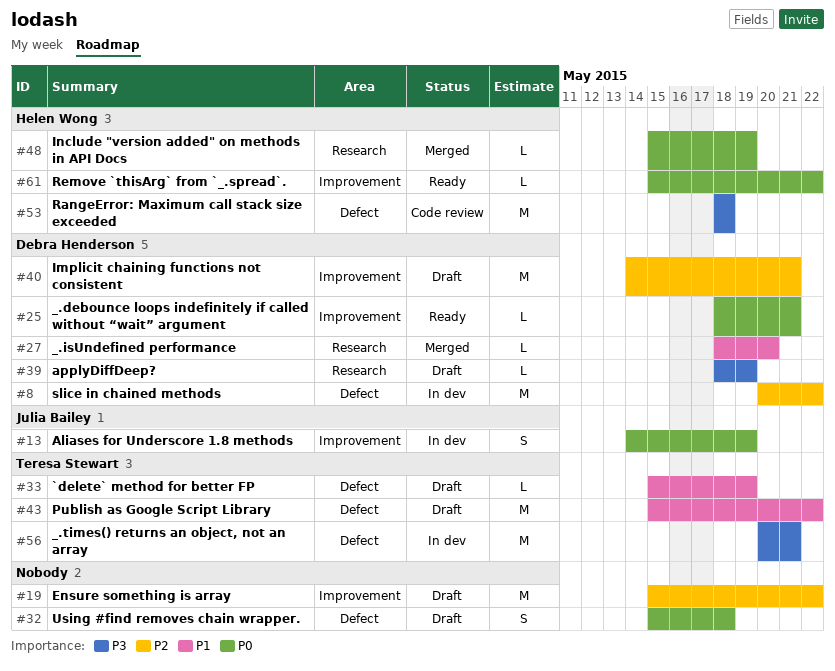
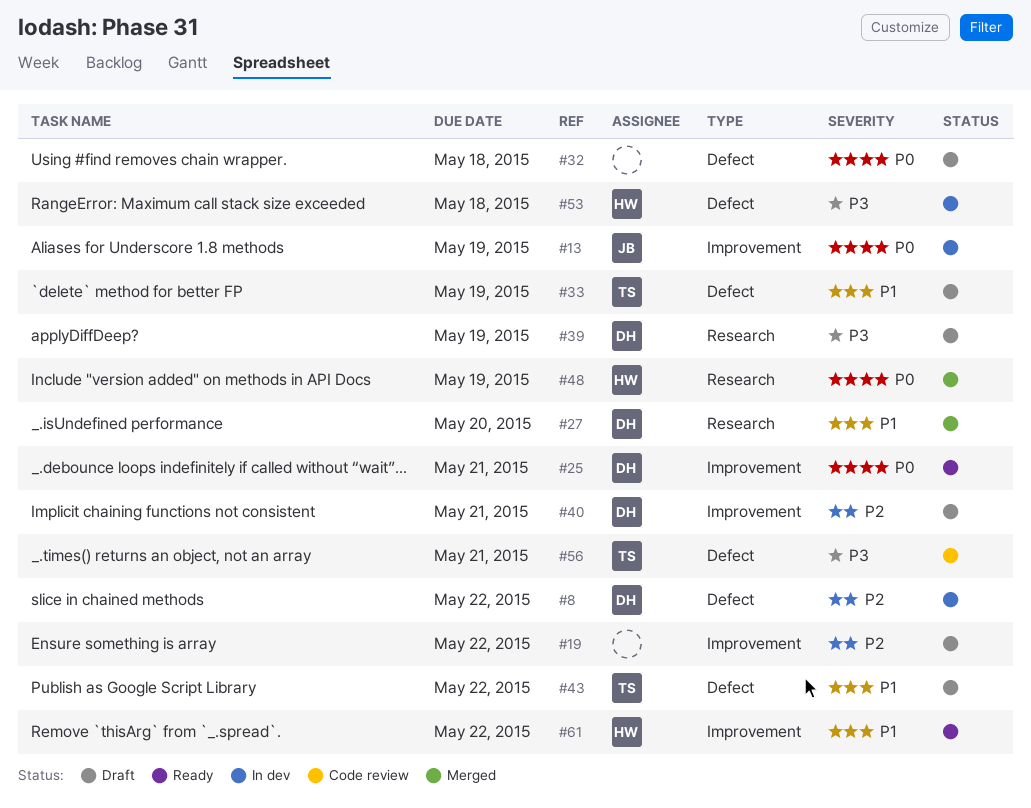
#53, status: Code review -> In dev
#56, status: In dev -> Code review
#61, priority: P0 -> P1

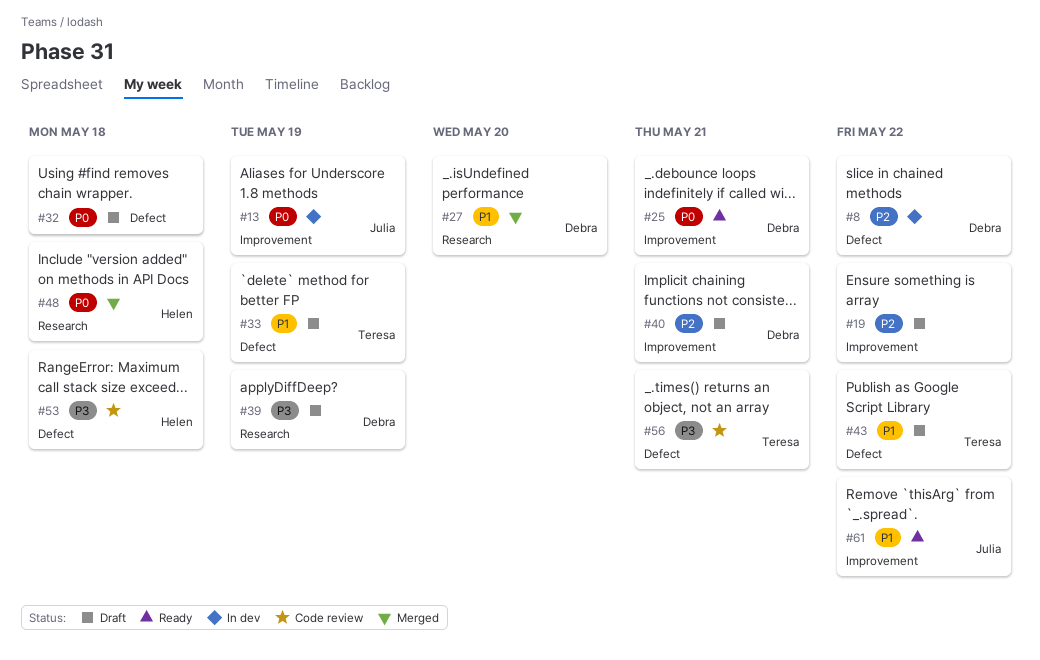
#48, due: May 19 -> May 18
#53, status: In dev -> Code review
#61, owner: Helen -> Julia

